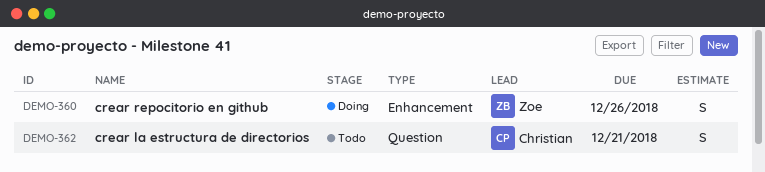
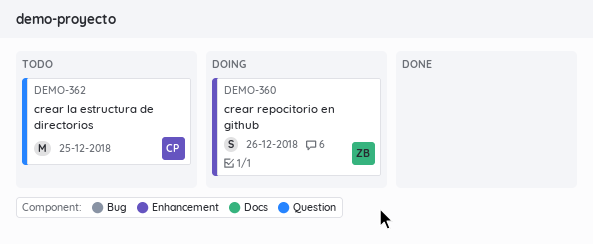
DEMO-362, estimate: S -> M
DEMO-362, due: Dec 21 -> Dec 25

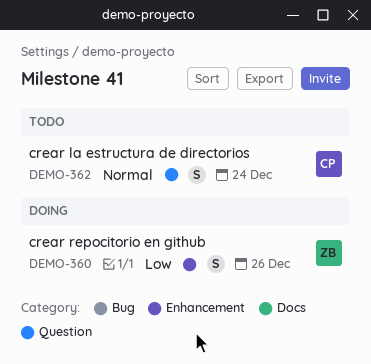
DEMO-362, estimate: M -> S
DEMO-362, due: Dec 25 -> Dec 24

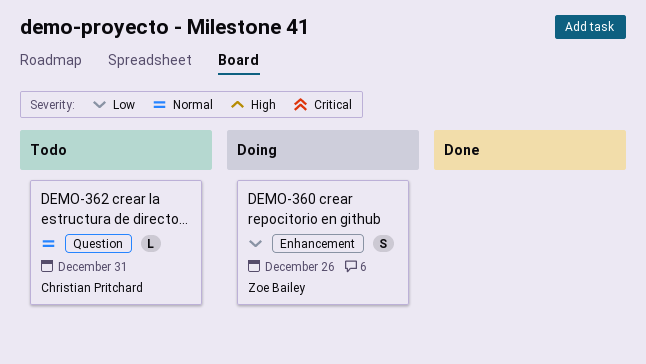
DEMO-362, estimate: S -> L
DEMO-362, due: Dec 24 -> Dec 31

